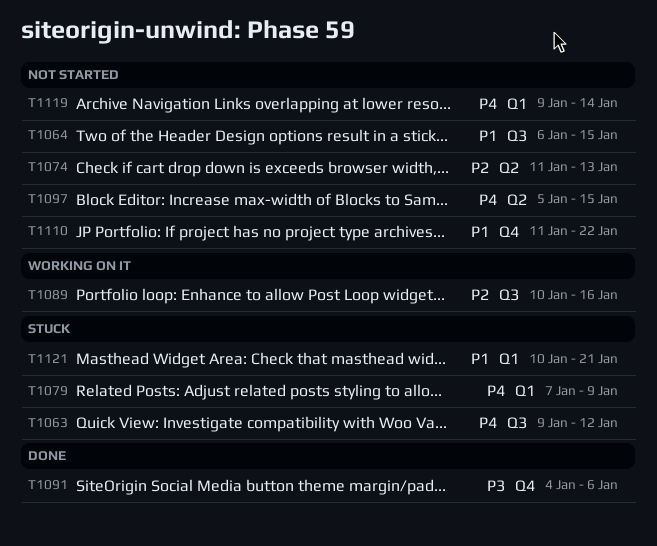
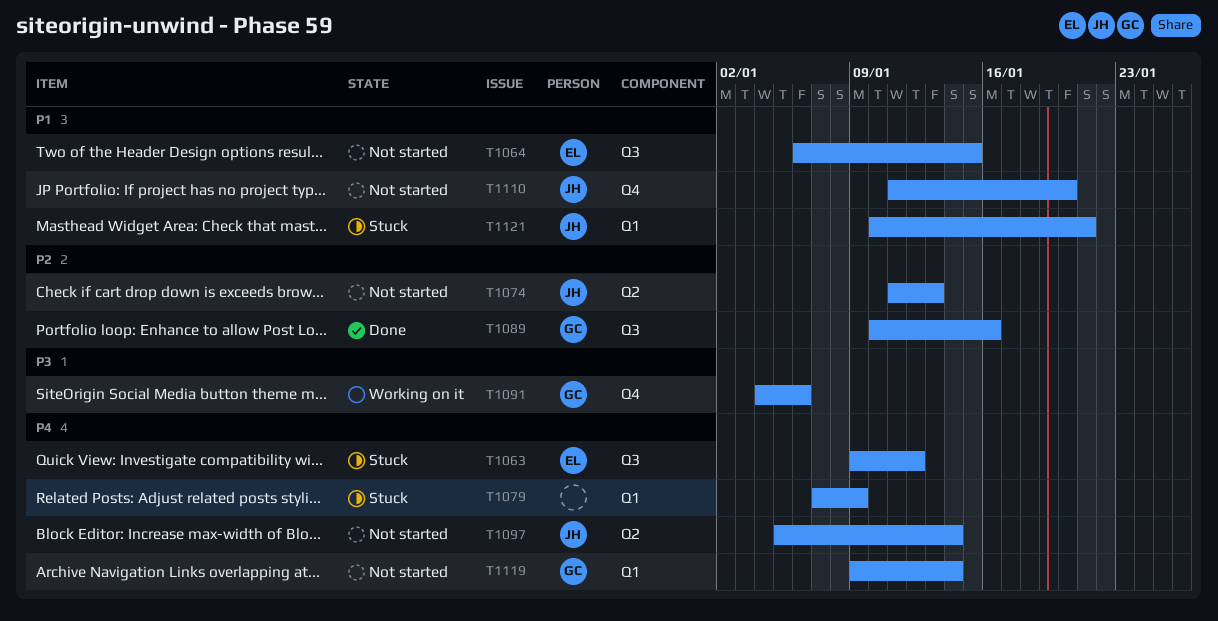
T1089, status: Working on it -> Done
T1091, status: Done -> Working on it
T1097, due: Jan 15 -> Jan 14
T1110, due: Jan 22 -> Jan 20

